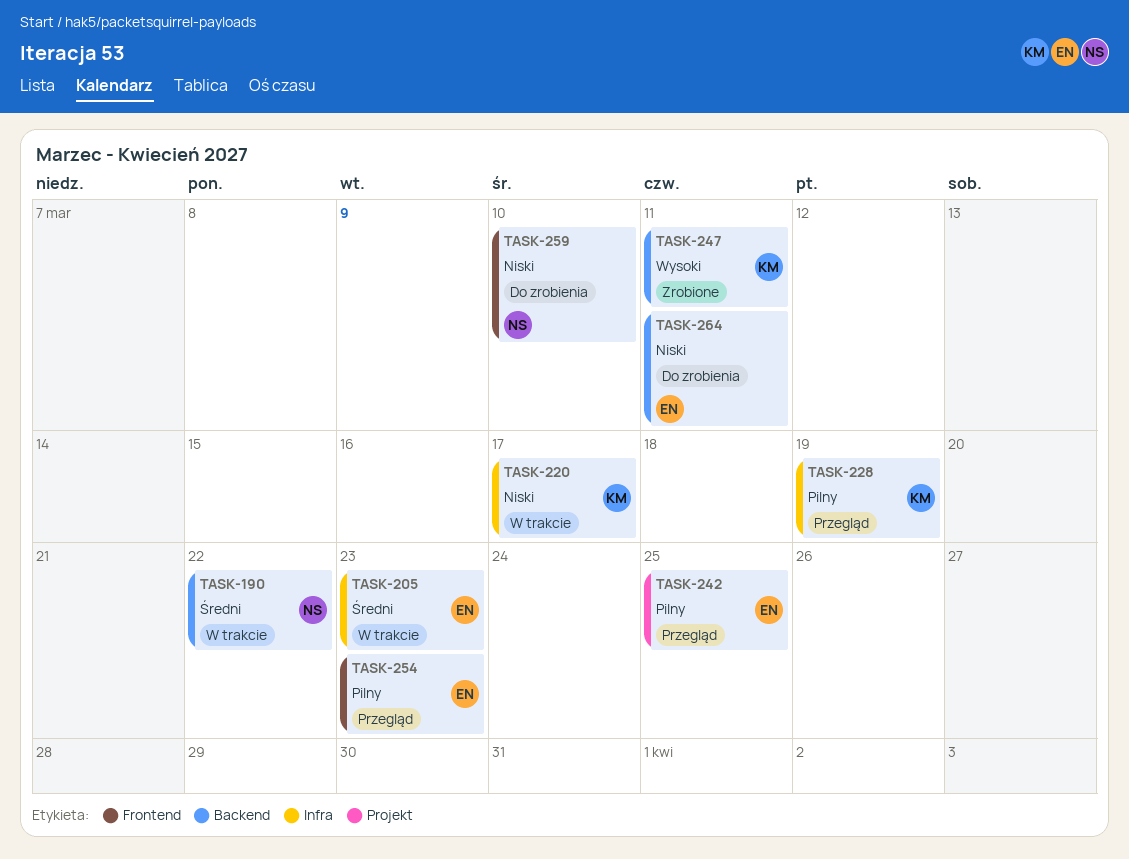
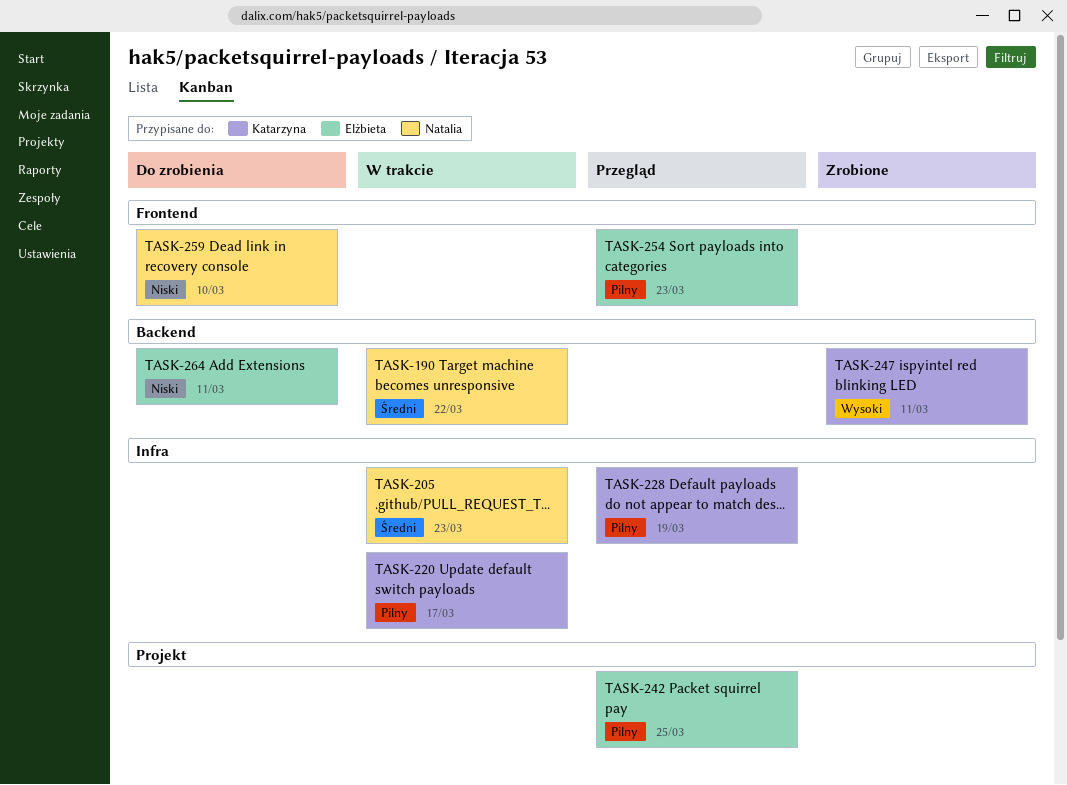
TASK-205, owner: Elżbieta -> Natalia
TASK-220, priority: Niski -> Pilny

